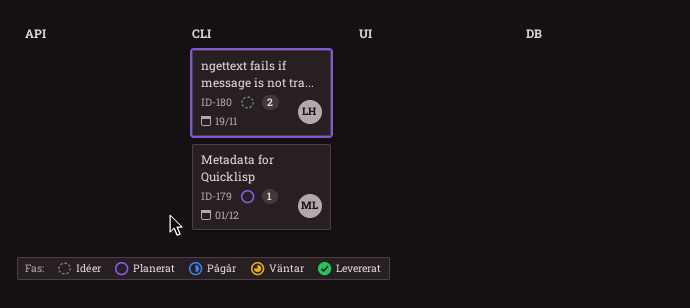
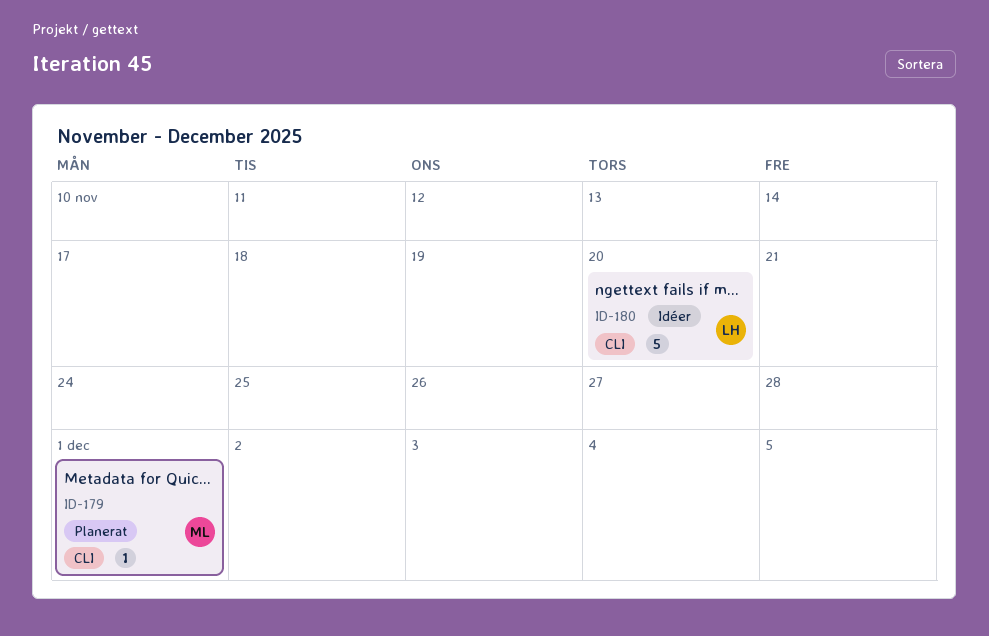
ID-180, estimate: 2 -> 5
ID-180, due: Nov 19 -> Nov 20

